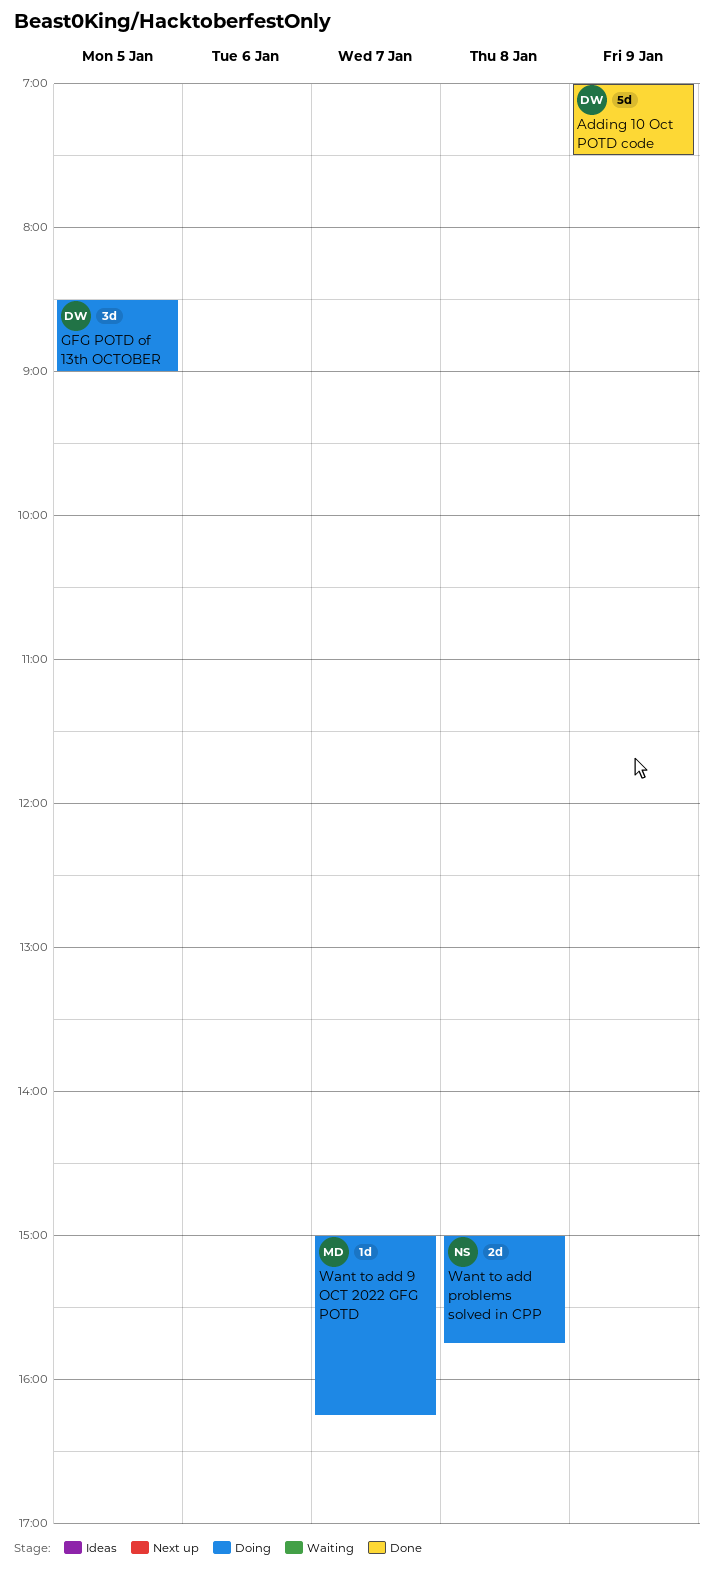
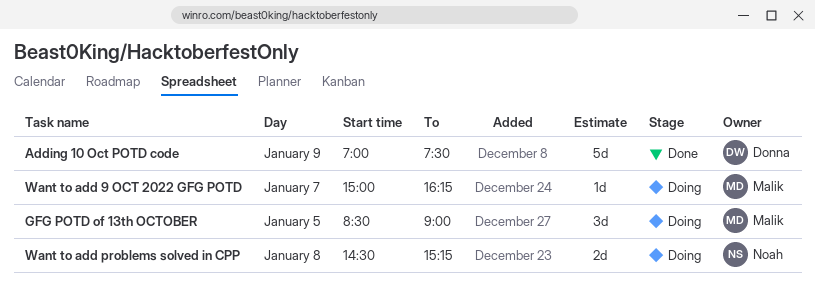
GFG POTD of 13th OCTOBER, owner: Donna -> Malik
Want to add problems solved in CPP, begins: 15:00 -> 14:30
Want to add problems solved in CPP, ends: 15:45 -> 15:15

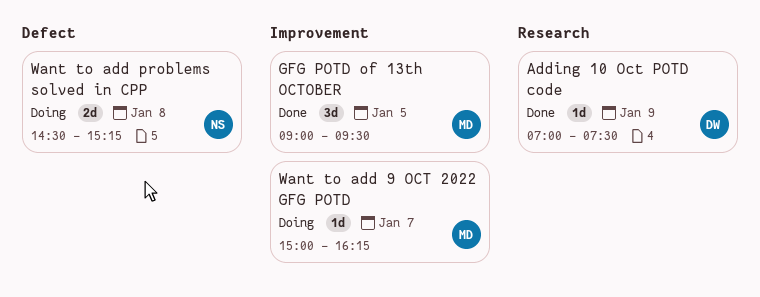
Adding 10 Oct POTD code, estimate: 5d -> 1d
GFG POTD of 13th OCTOBER, status: Doing -> Done
GFG POTD of 13th OCTOBER, begins: 08:30 -> 09:00
GFG POTD of 13th OCTOBER, ends: 09:00 -> 09:30

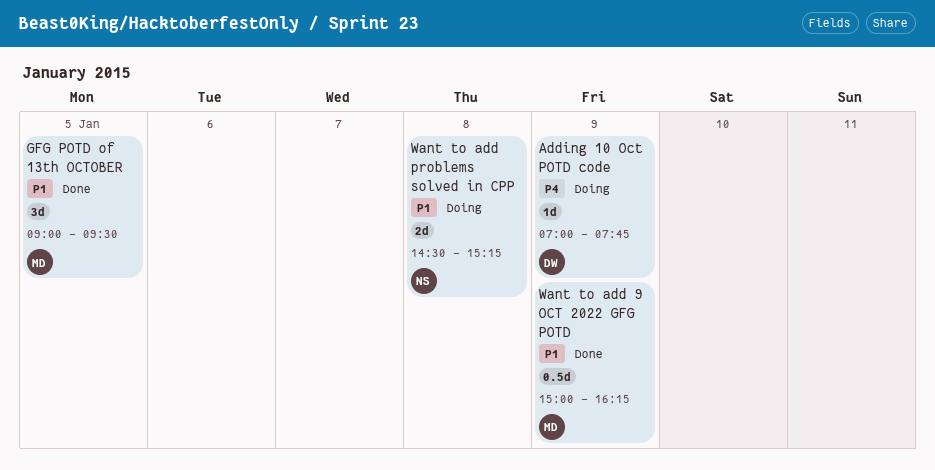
Adding 10 Oct POTD code, status: Done -> Doing
Adding 10 Oct POTD code, ends: 07:30 -> 07:45
Want to add 9 OCT 2022 GFG POTD, status: Doing -> Done
Want to add 9 OCT 2022 GFG POTD, estimate: 1d -> 0.5d
Want to add 9 OCT 2022 GFG POTD, day: Jan 7 -> Jan 9

